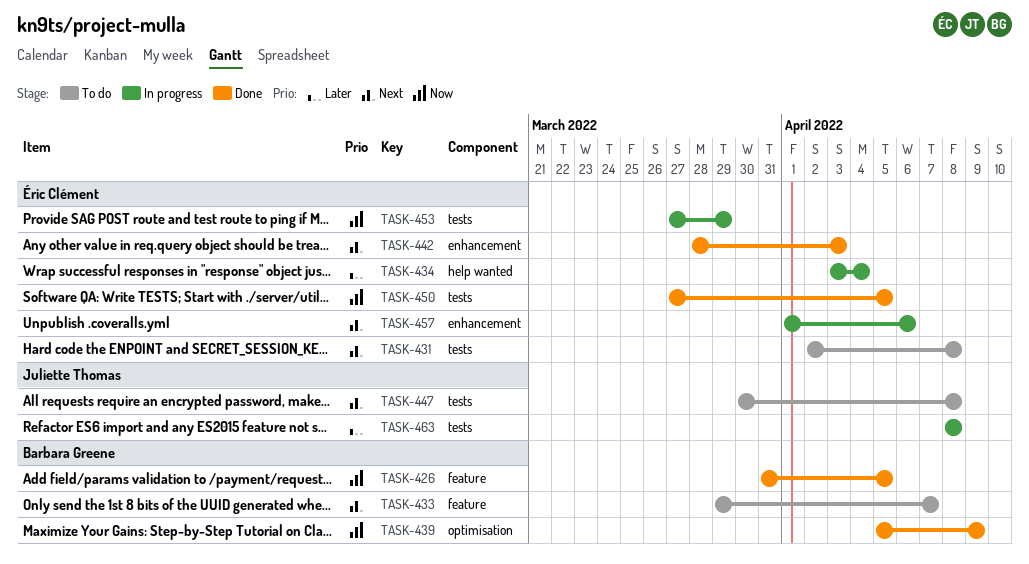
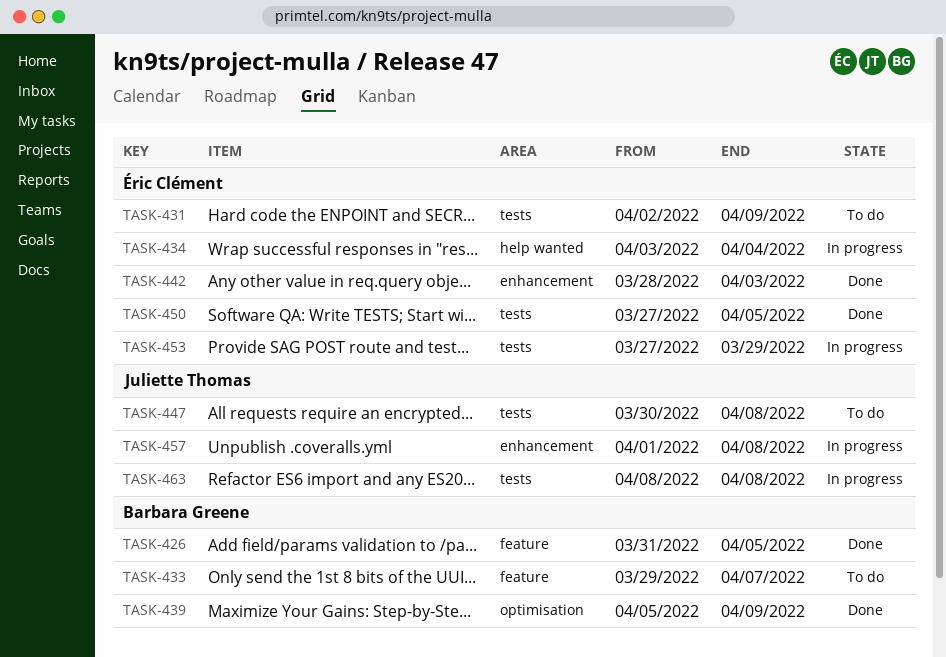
TASK-431, due: Apr 8 -> Apr 9
TASK-457, owner: Éric Clément -> Juliette Thomas
TASK-457, due: Apr 6 -> Apr 8

